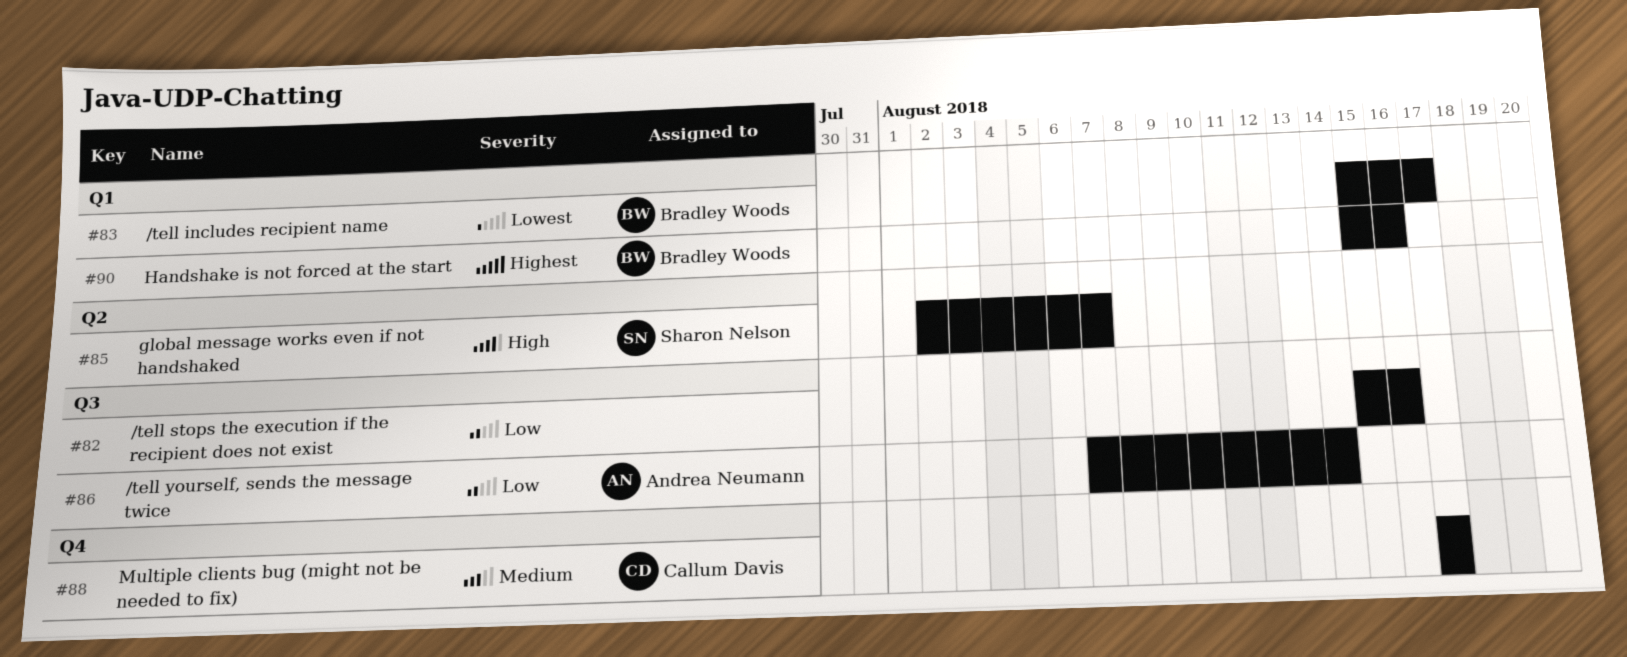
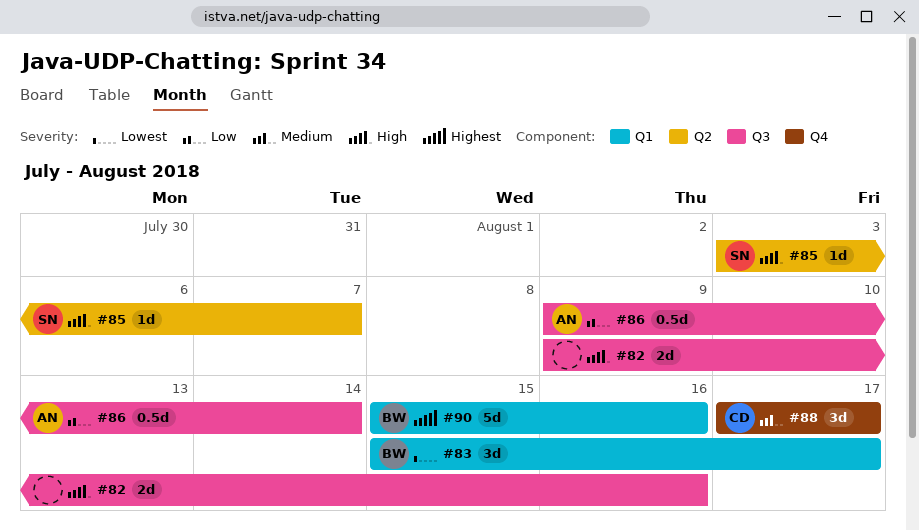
#82, priority: Low -> High
#82, start: Aug 15 -> Aug 9
#85, start: Aug 2 -> Aug 3
#86, start: Aug 7 -> Aug 9

